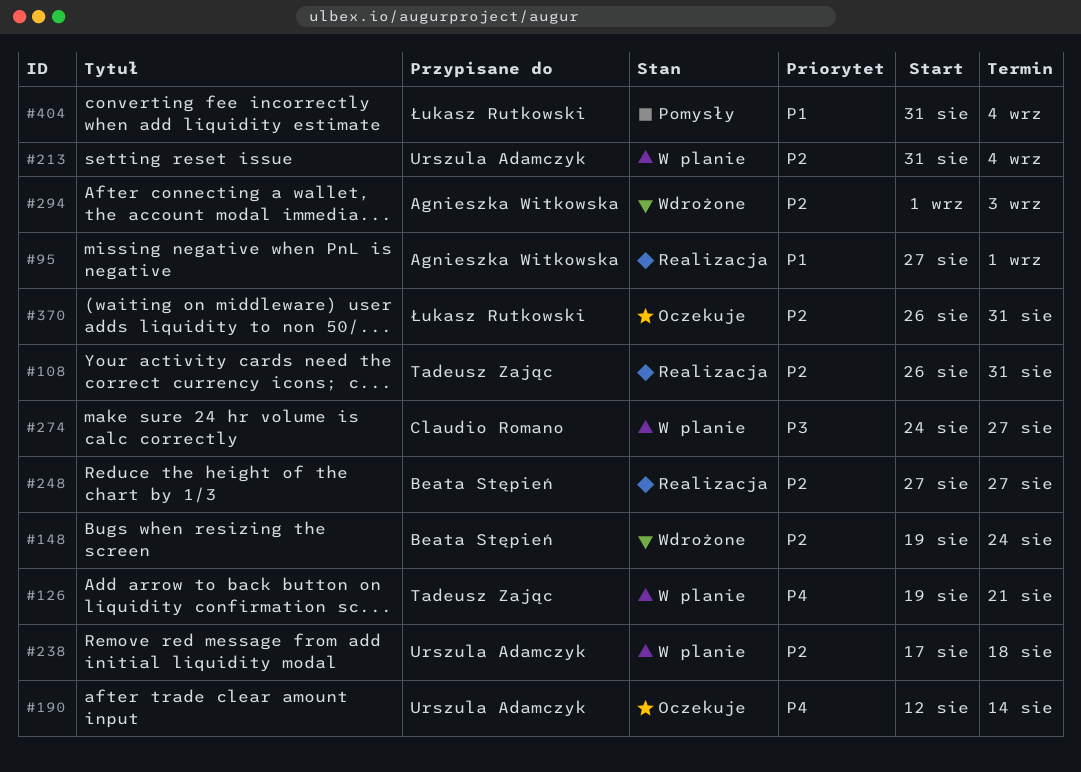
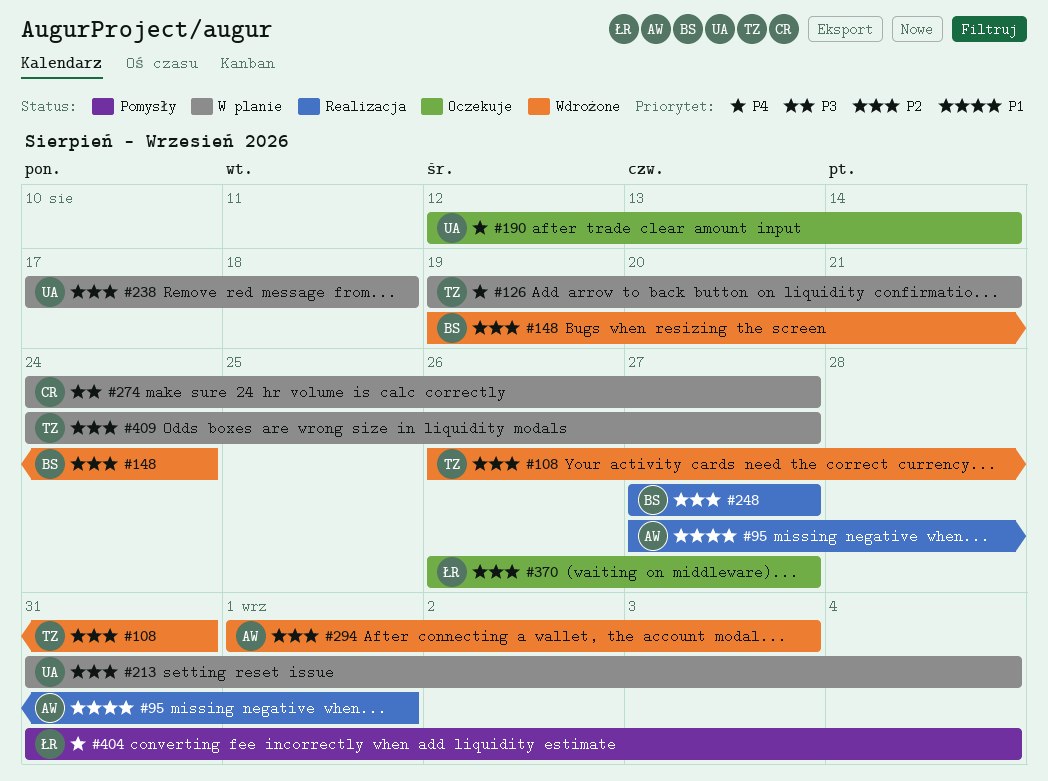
#108, status: Realizacja -> Wdrożone
#370, due: Aug 31 -> Aug 27
#404, priority: P1 -> P4
#409: none -> present

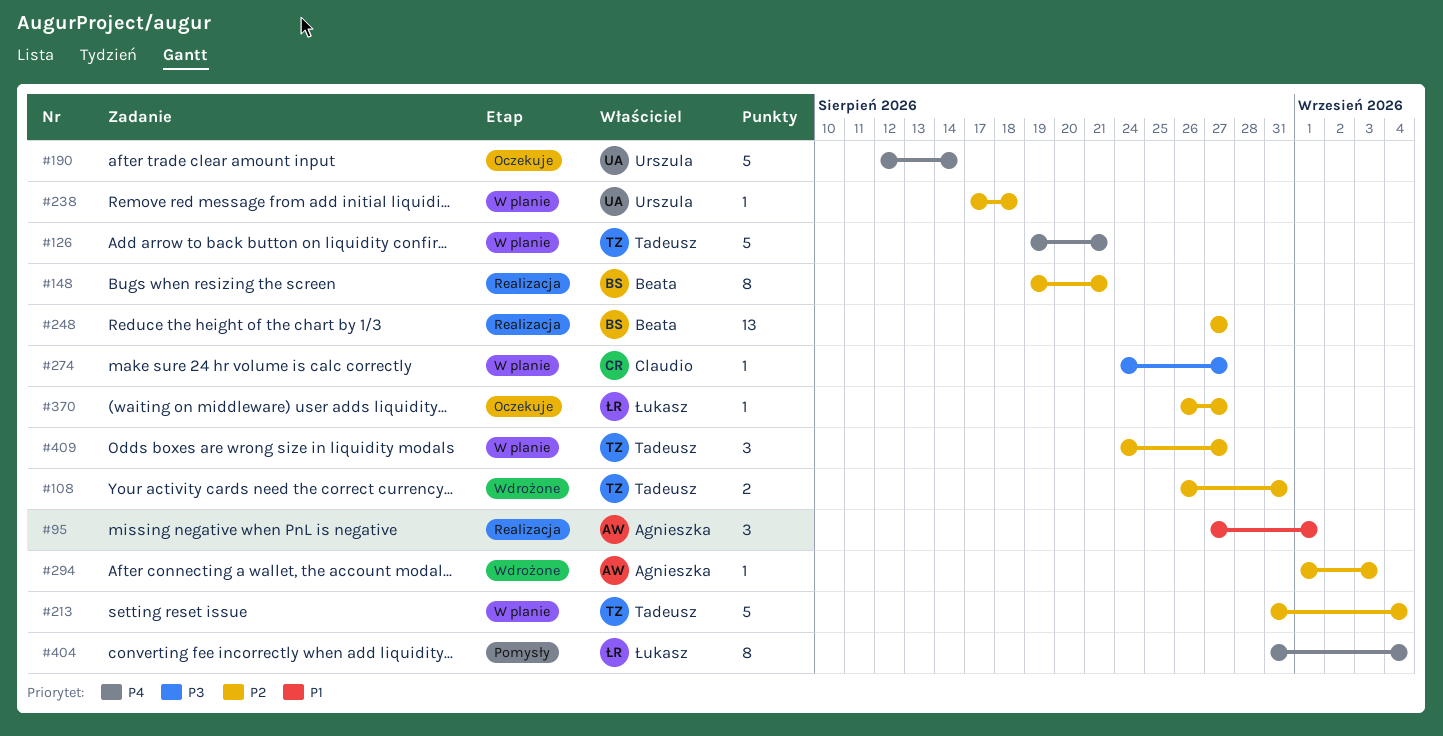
#148, status: Wdrożone -> Realizacja
#148, due: Aug 24 -> Aug 21
#213, owner: Urszula -> Tadeusz

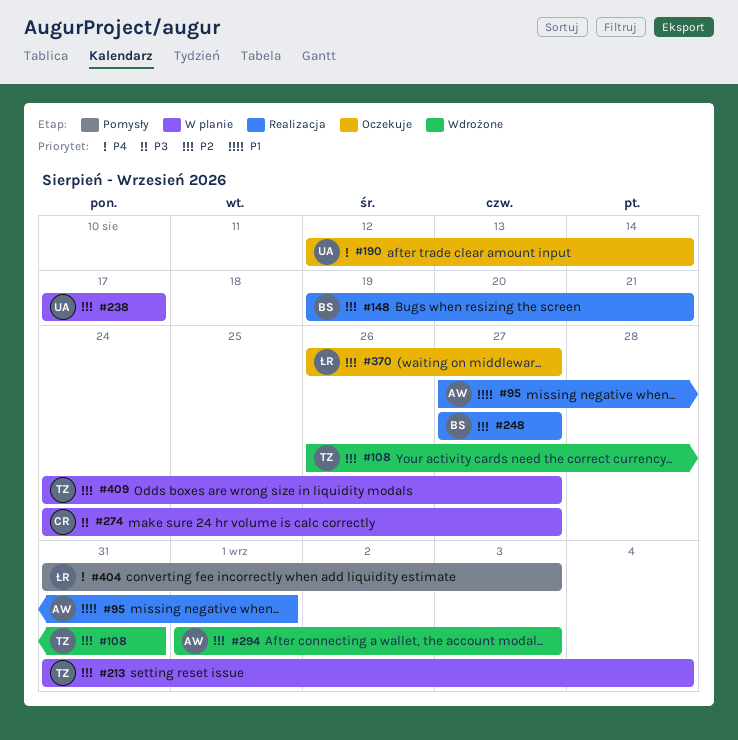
#126: present -> none
#238, due: Aug 18 -> Aug 17
#404, due: Sep 4 -> Sep 3

